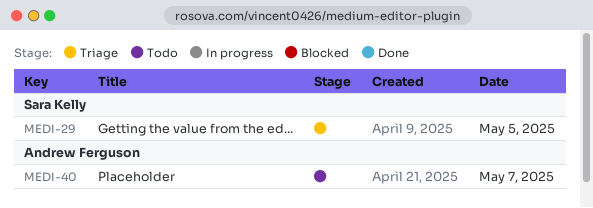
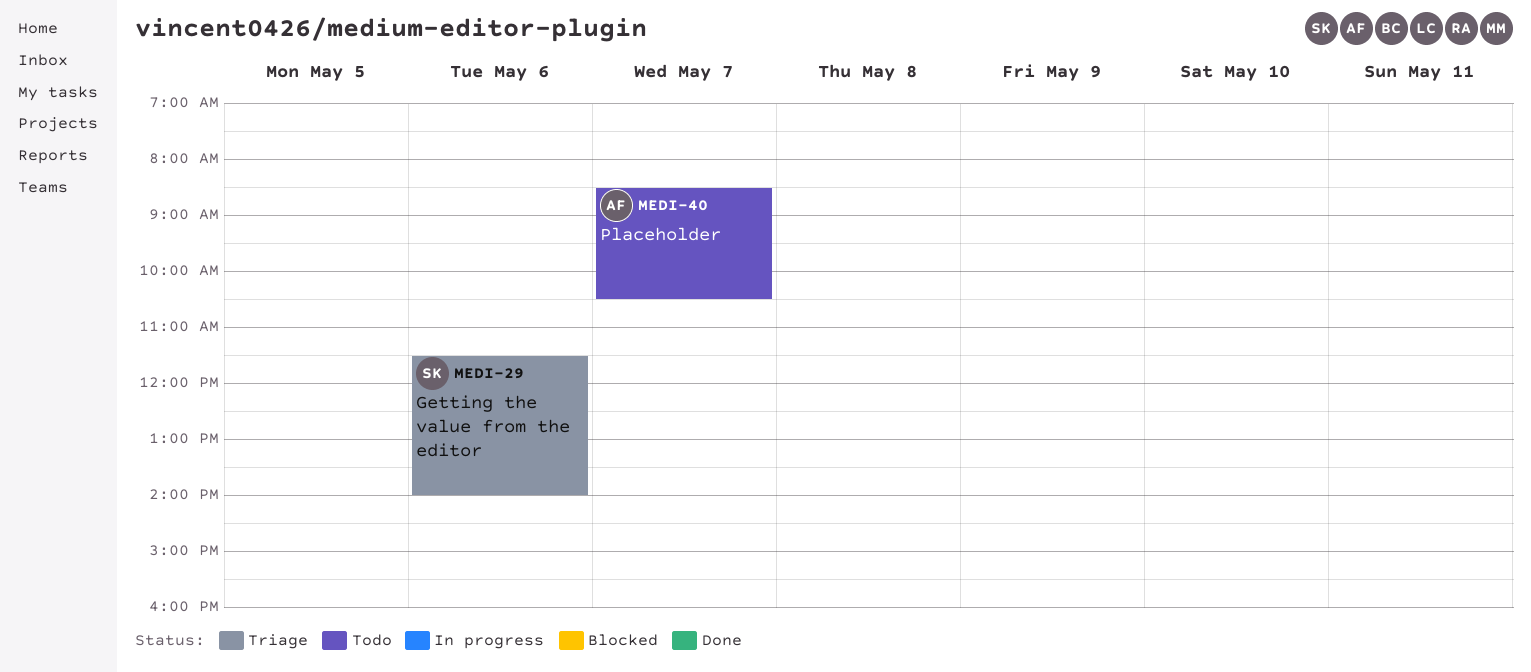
MEDI-29, day: May 5 -> May 6

